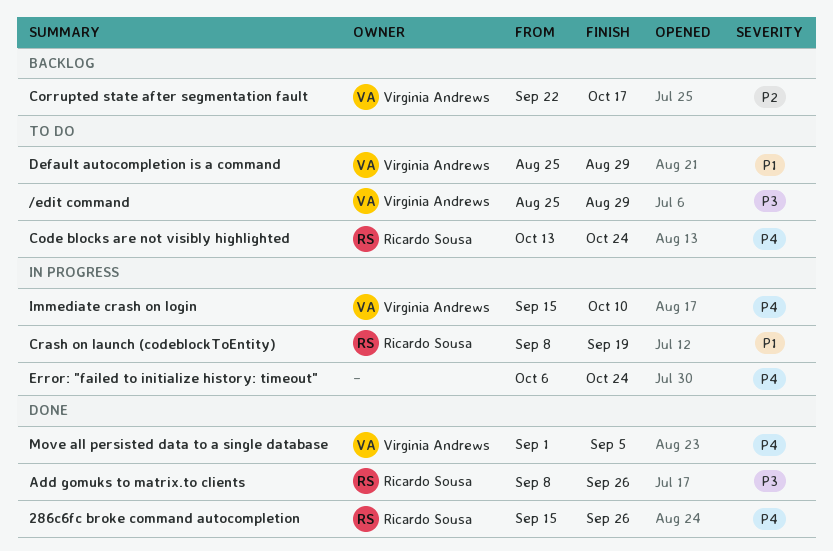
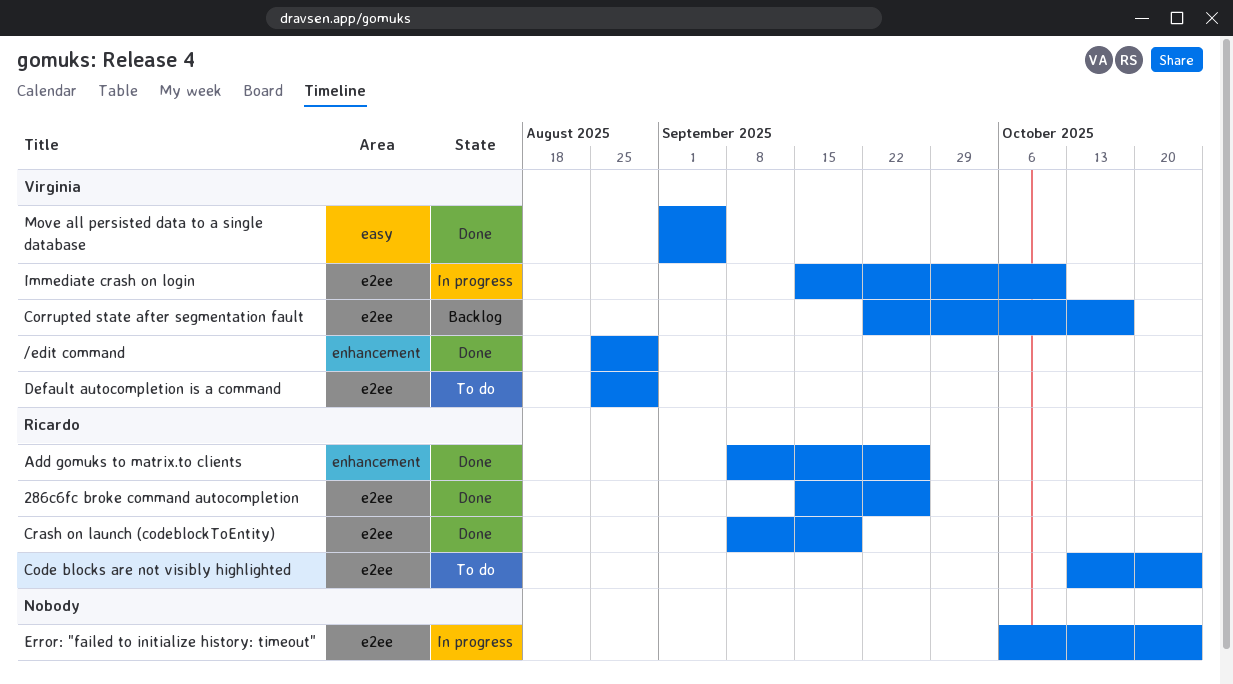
/edit command, status: To do -> Done
Crash on launch (codeblockToEntity), status: In progress -> Done

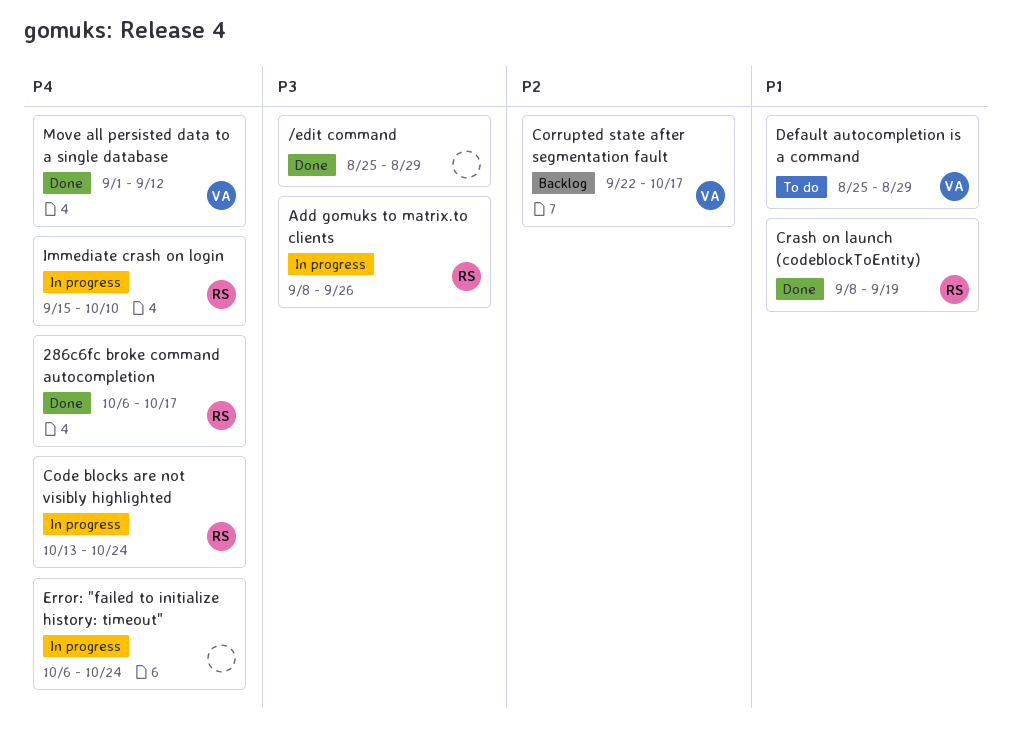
/edit command, owner: Virginia -> none
286c6fc broke command autocompletion, start: Sep 15 -> Oct 6
286c6fc broke command autocompletion, due: Sep 26 -> Oct 17
Add gomuks to matrix.to clients, status: Done -> In progress
Code blocks are not visibly highlighted, status: To do -> In progress
Immediate crash on login, owner: Virginia -> Ricardo
Move all persisted data to a single database, due: Sep 5 -> Sep 12

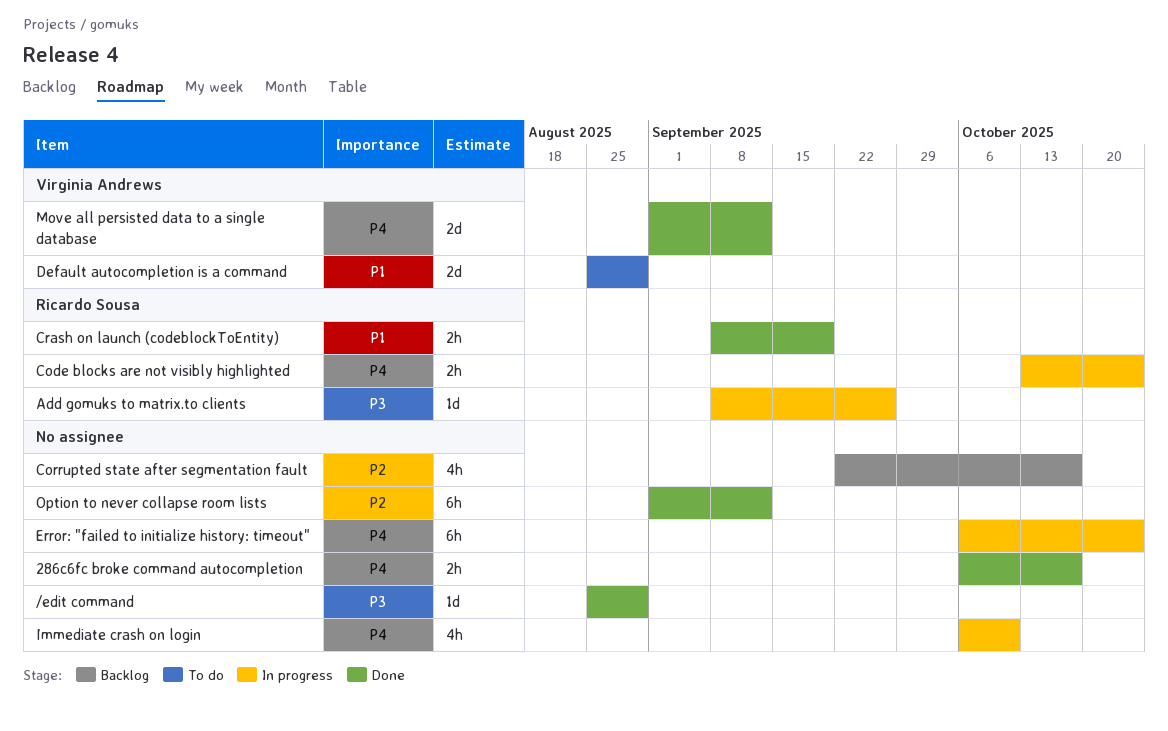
286c6fc broke command autocompletion, owner: Ricardo Sousa -> none
Corrupted state after segmentation fault, owner: Virginia Andrews -> none
Immediate crash on login, owner: Ricardo Sousa -> none
Immediate crash on login, start: Sep 15 -> Oct 6
Option to never collapse room lists: none -> present

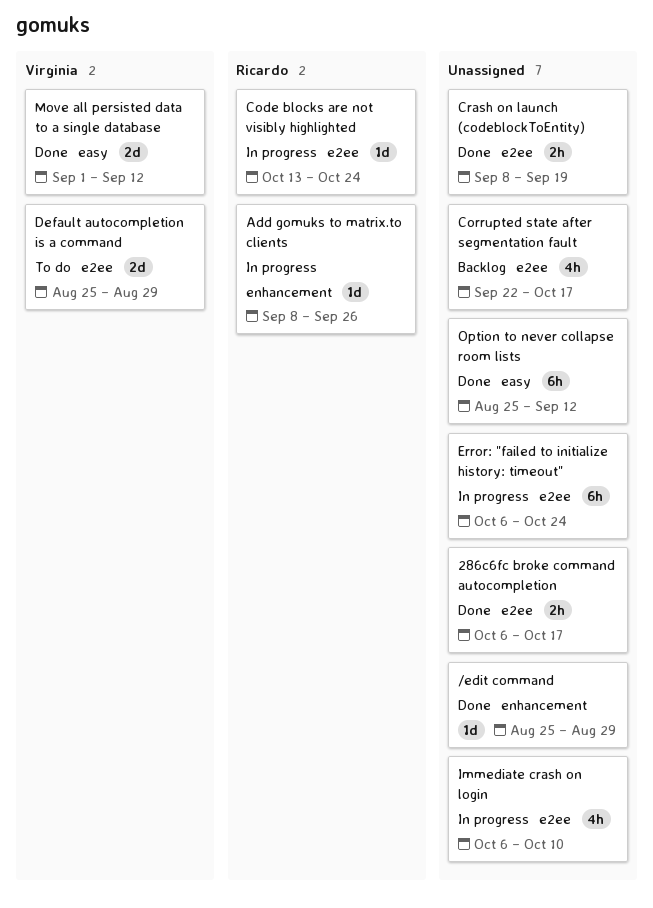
Code blocks are not visibly highlighted, estimate: 2h -> 1d
Crash on launch (codeblockToEntity), owner: Ricardo Sousa -> none
Option to never collapse room lists, start: Sep 1 -> Aug 25

